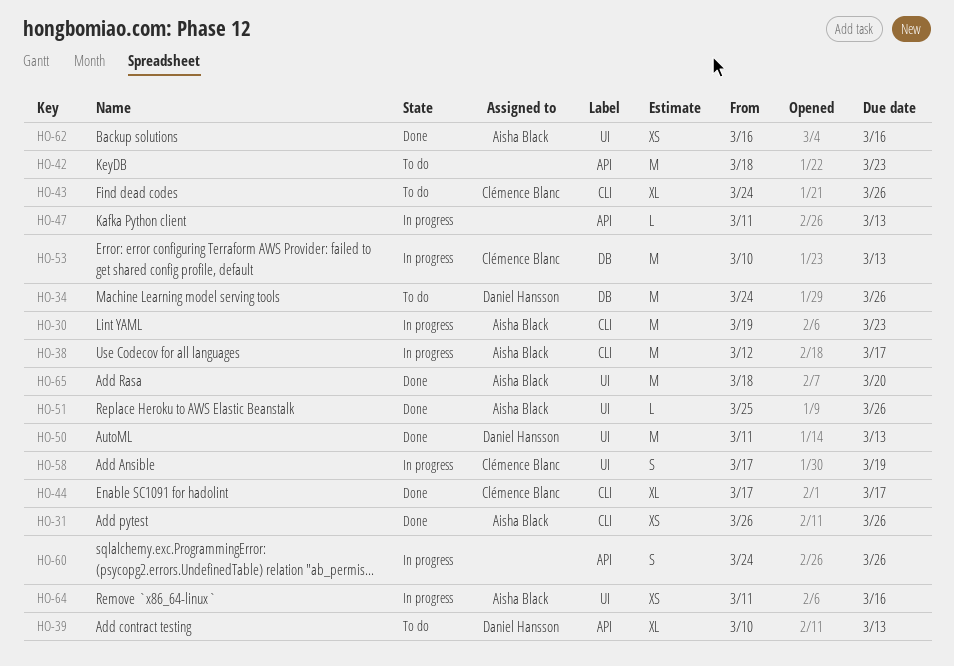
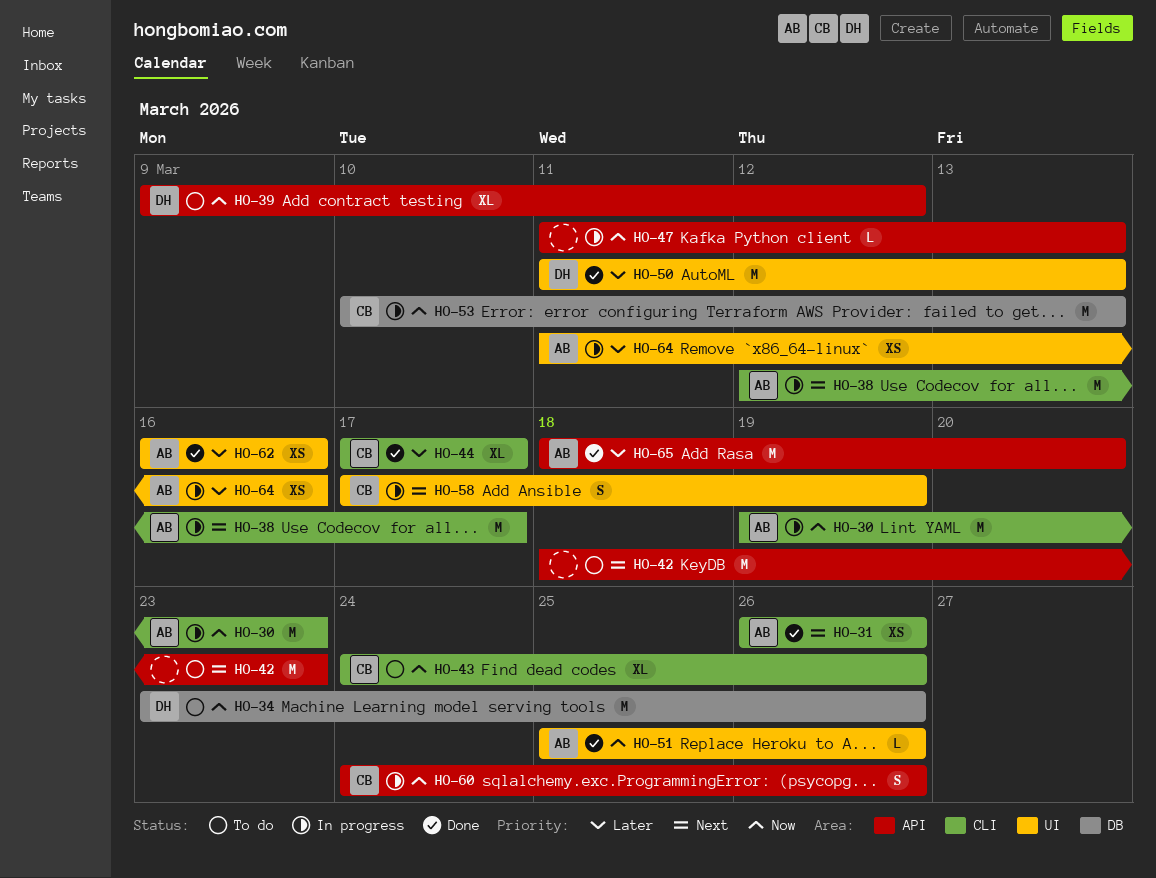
HO-34, start: Mar 24 -> Mar 23
HO-39, start: Mar 10 -> Mar 9
HO-39, due: Mar 13 -> Mar 12
HO-60, owner: none -> Clémence Blanc
HO-65, label: UI -> API

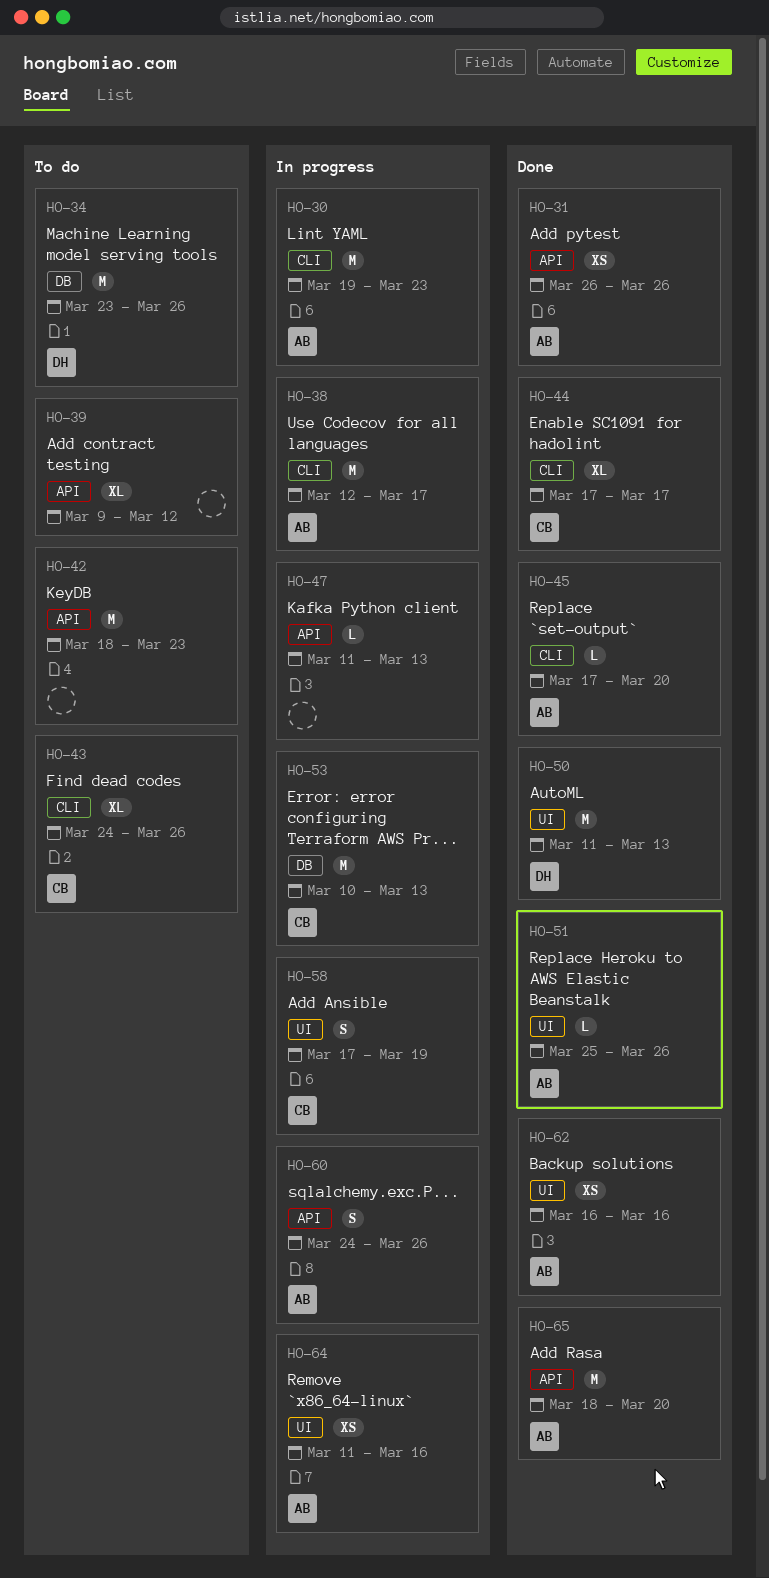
HO-31, label: CLI -> API
HO-39, owner: DH -> none
HO-45: none -> present
HO-60, owner: CB -> AB

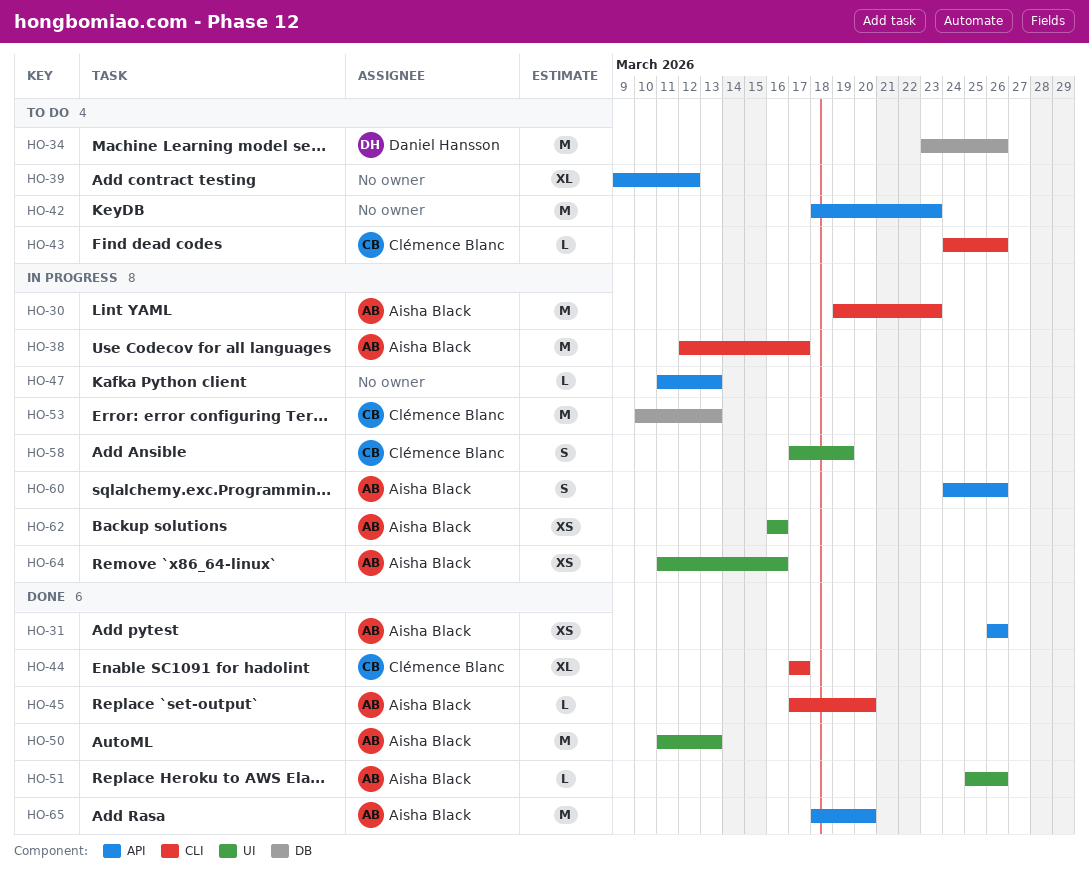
HO-43, estimate: XL -> L
HO-50, owner: Daniel Hansson -> Aisha Black
HO-62, status: Done -> In progress

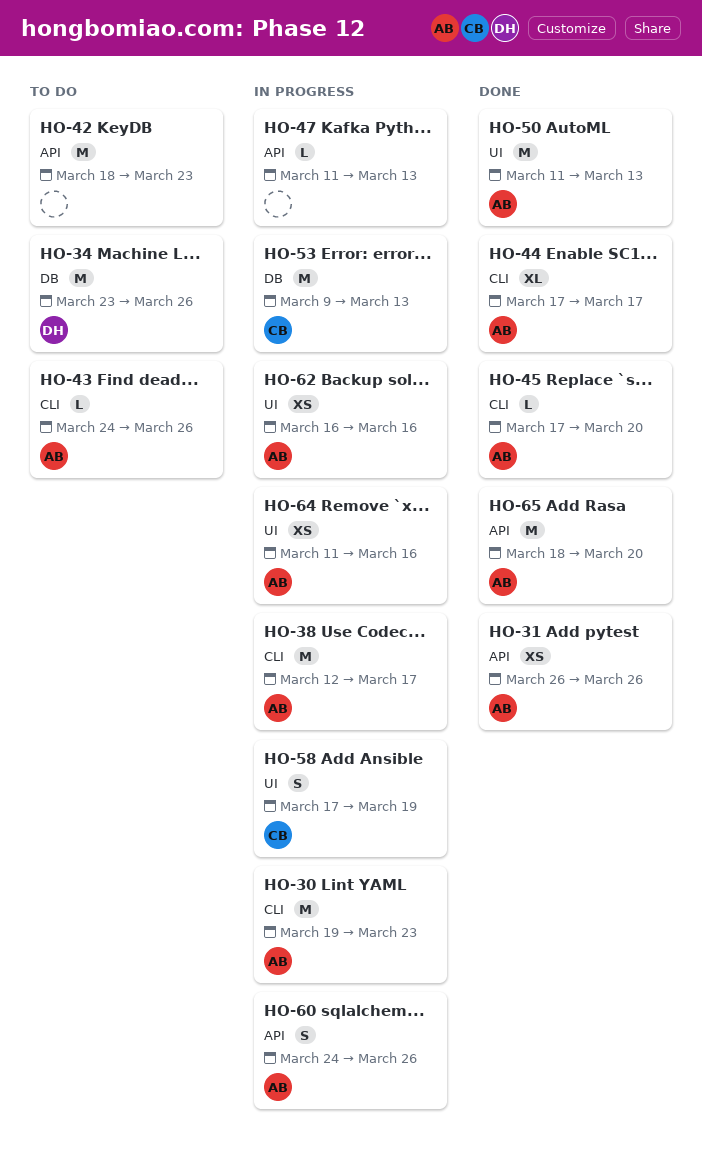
HO-39: present -> none
HO-43, owner: Clémence Blanc -> Aisha Black
HO-44, owner: Clémence Blanc -> Aisha Black
HO-51: present -> none
HO-53, start: Mar 10 -> Mar 9

